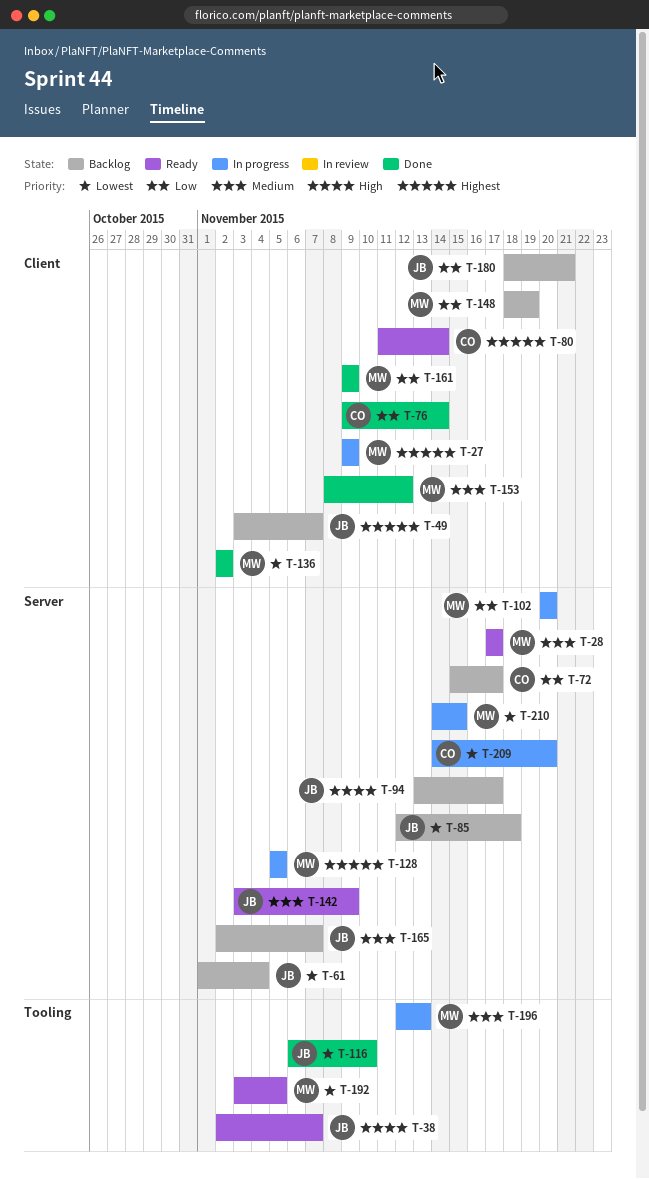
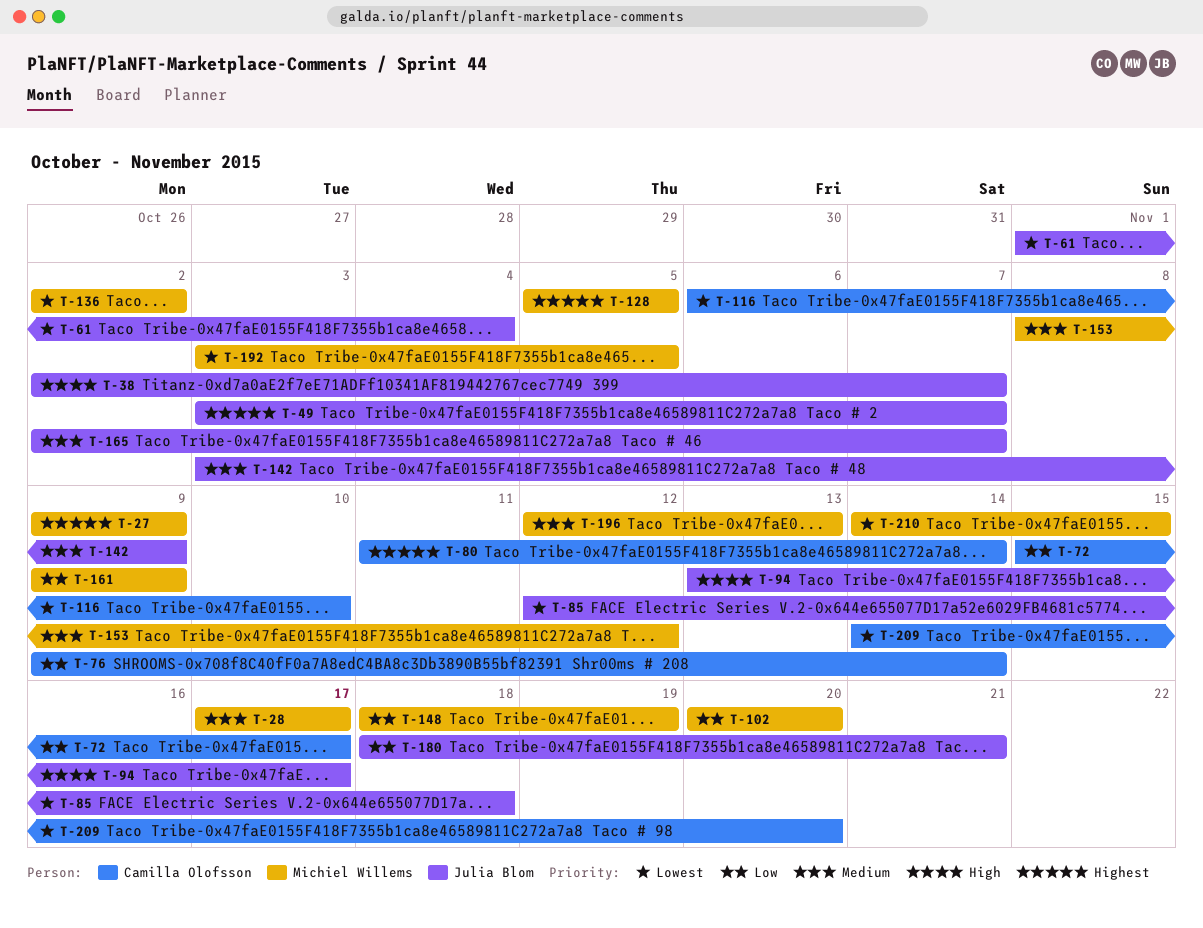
T-116, owner: Julia Blom -> Camilla Olofsson

